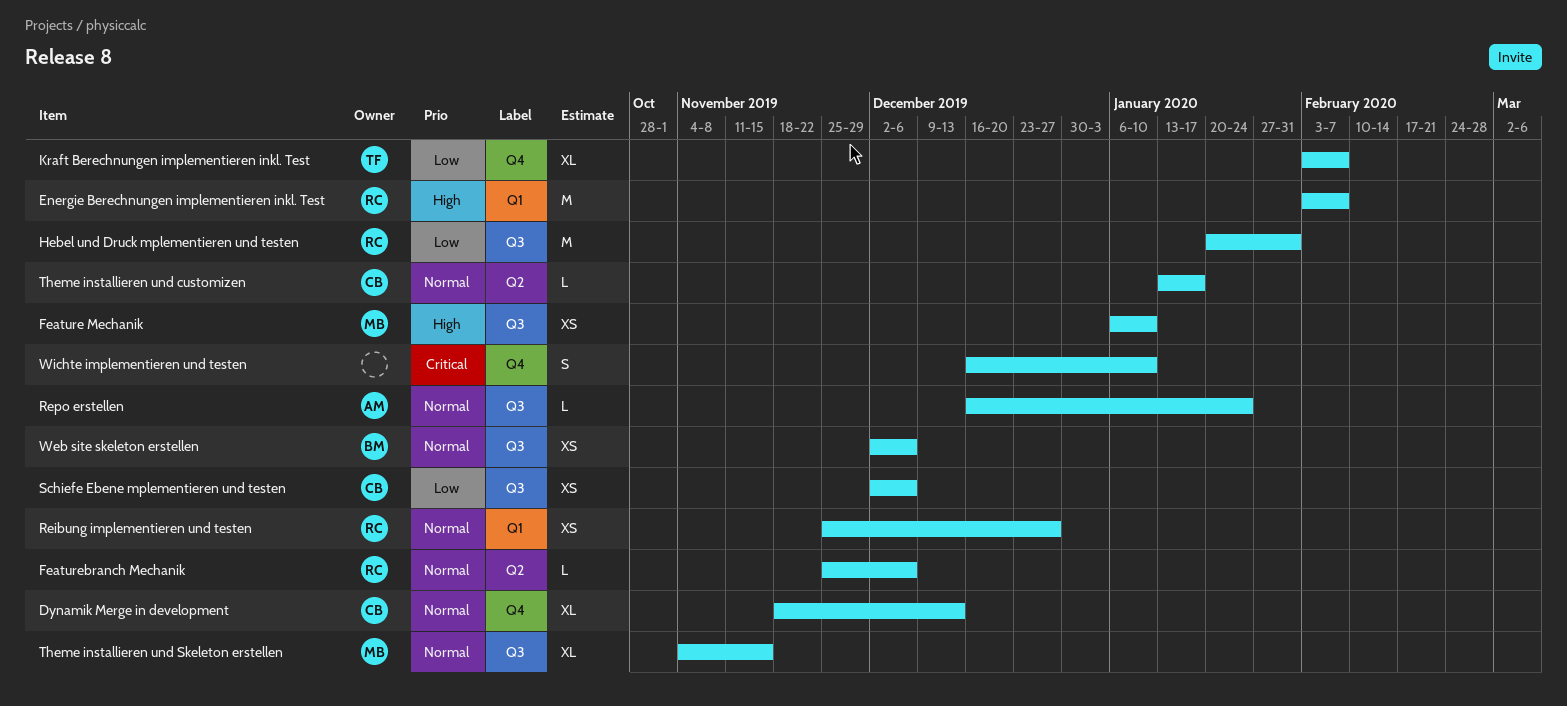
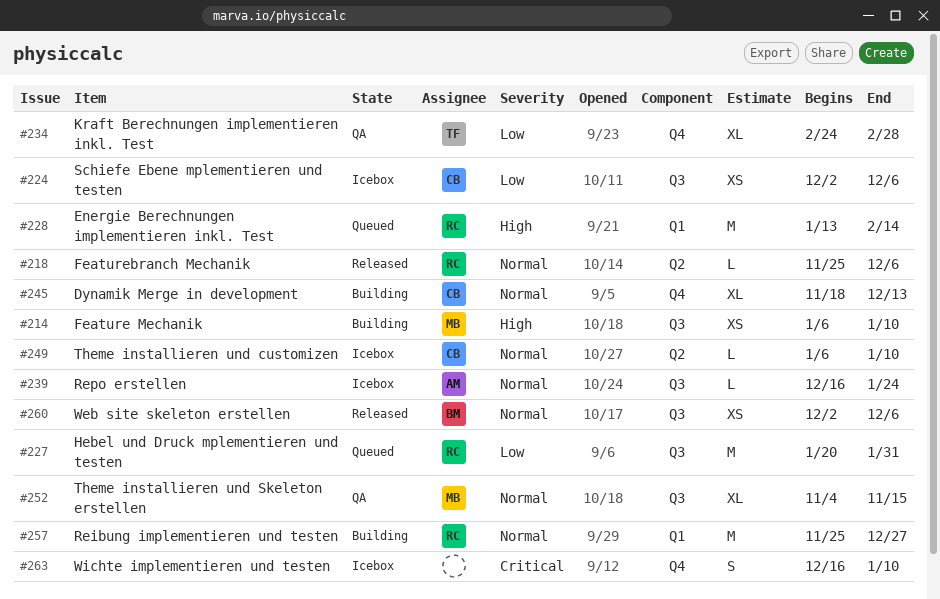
Energie Berechnungen implementieren inkl. Test, start: Feb 3 -> Jan 13
Energie Berechnungen implementieren inkl. Test, due: Feb 7 -> Feb 14
Kraft Berechnungen implementieren inkl. Test, start: Feb 3 -> Feb 24
Kraft Berechnungen implementieren inkl. Test, due: Feb 7 -> Feb 28
Reibung implementieren und testen, estimate: XS -> M
Theme installieren und customizen, start: Jan 13 -> Jan 6
Theme installieren und customizen, due: Jan 17 -> Jan 10

